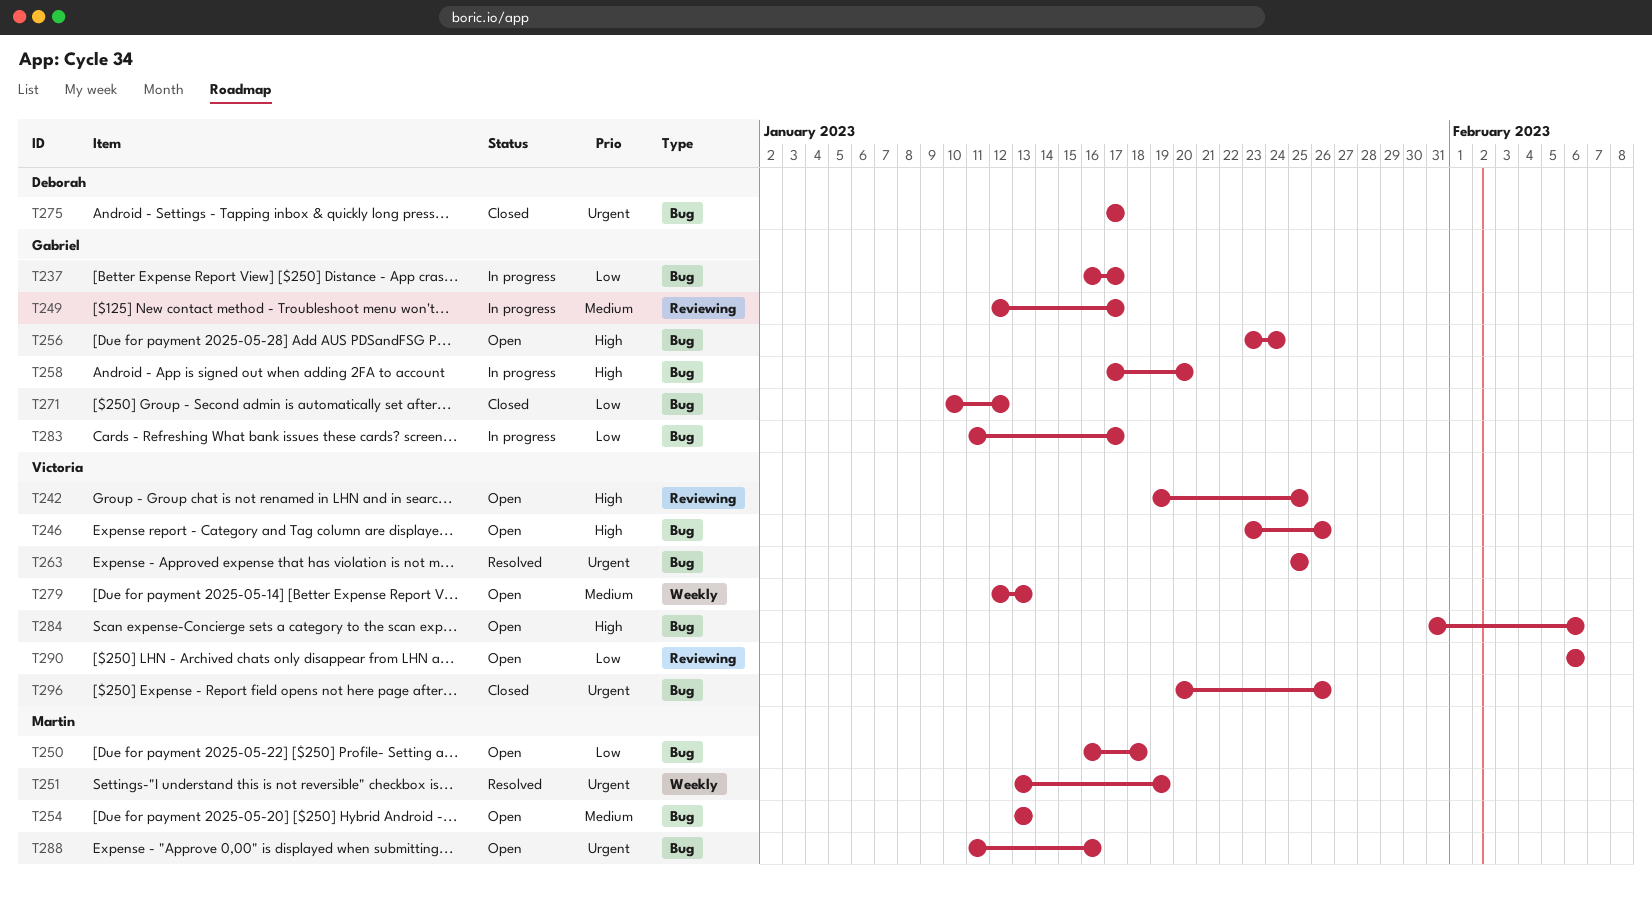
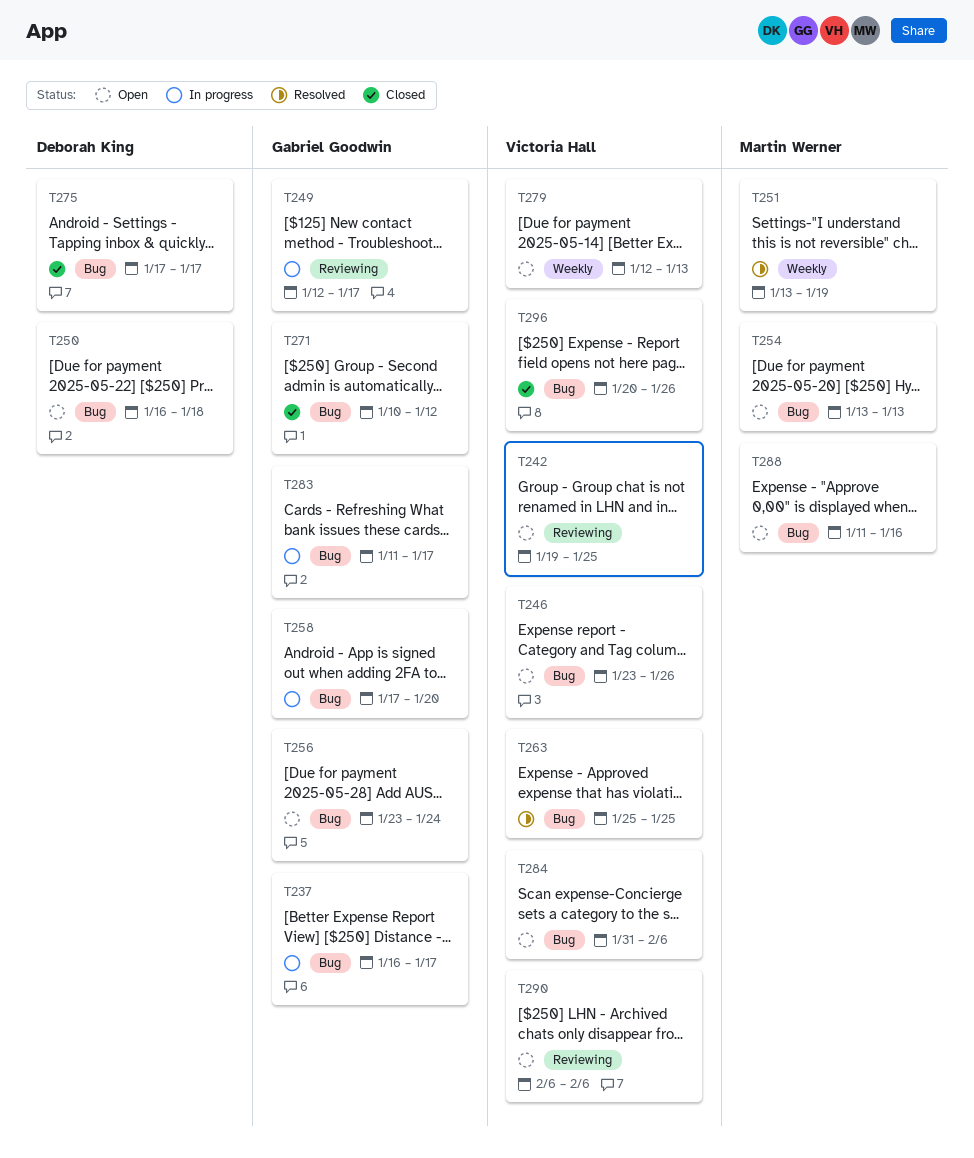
T250, owner: Martin Werner -> Deborah King

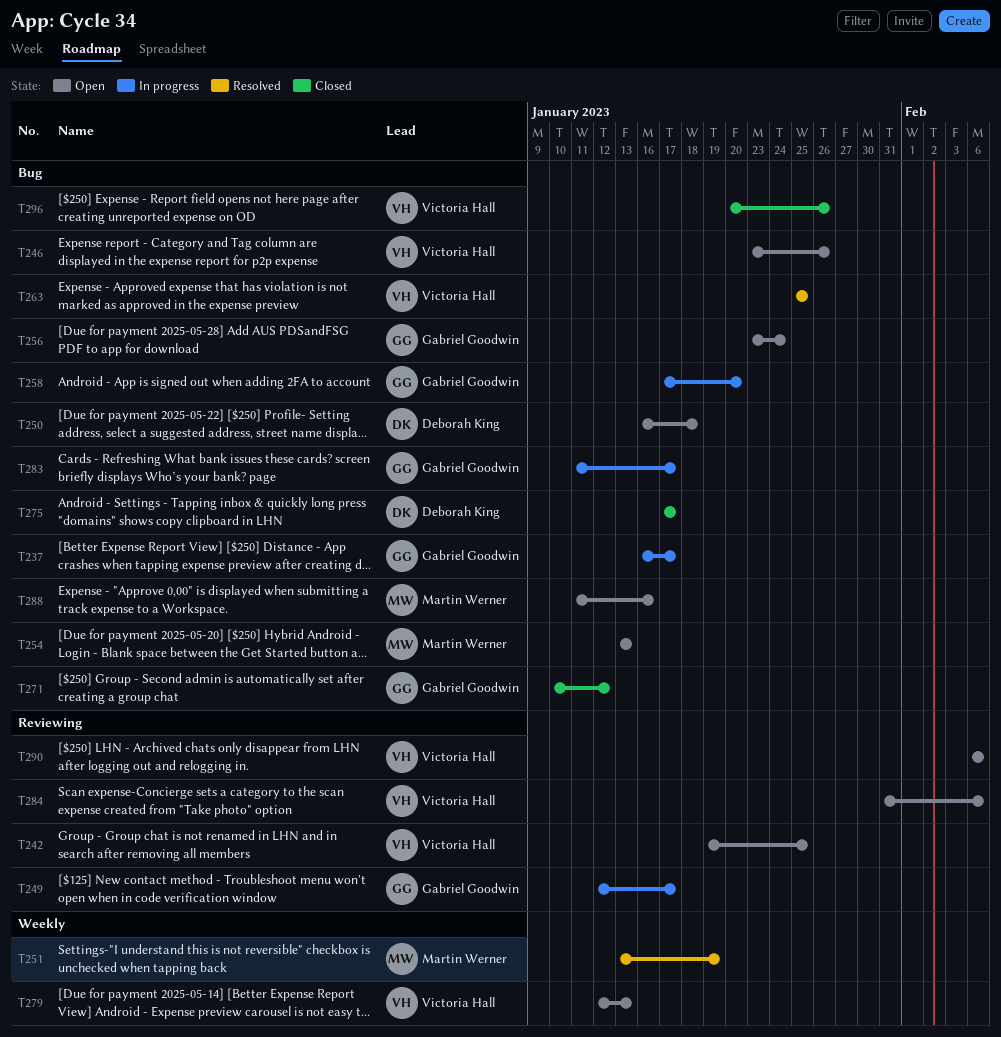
T284, label: Bug -> Reviewing

